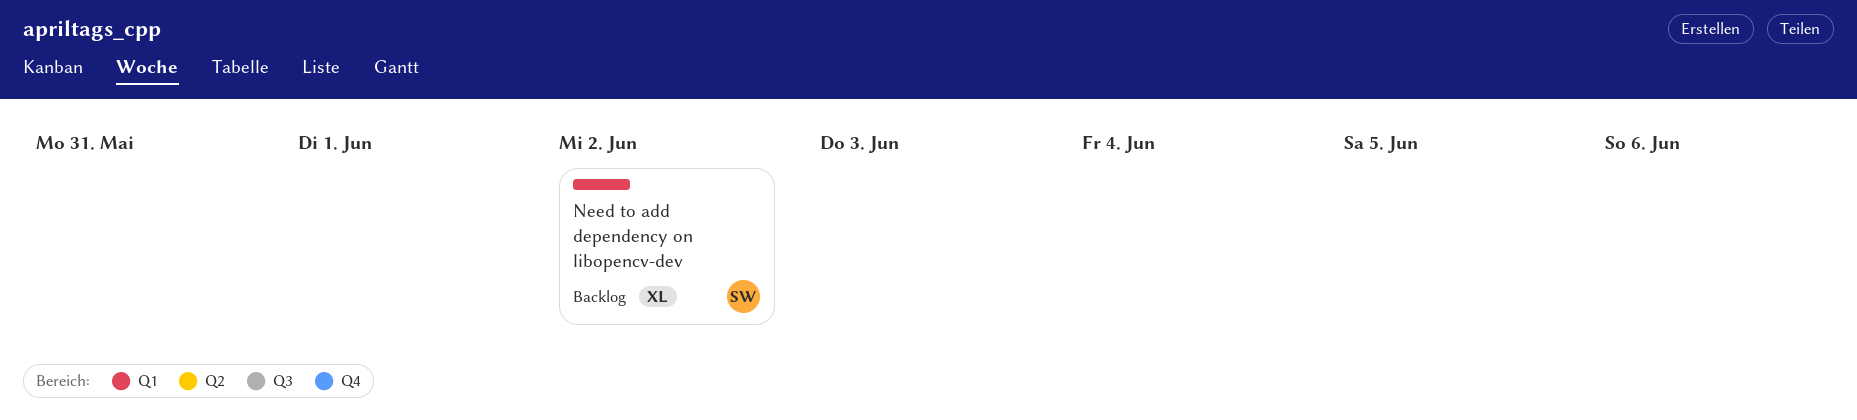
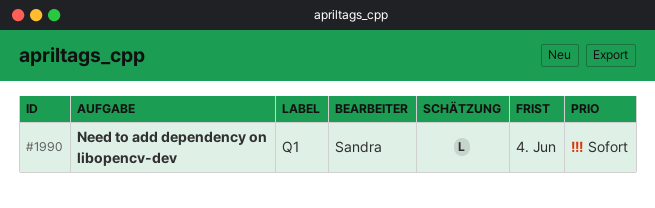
Need to add dependency on libopencv-dev, estimate: XL -> L
Need to add dependency on libopencv-dev, due: Jun 2 -> Jun 4

